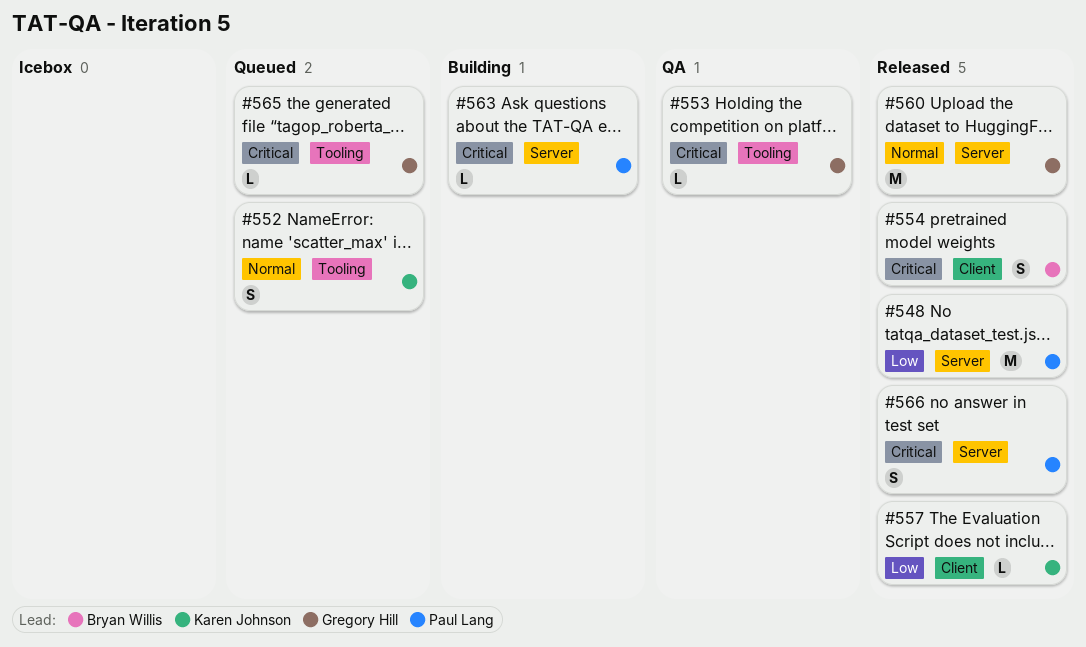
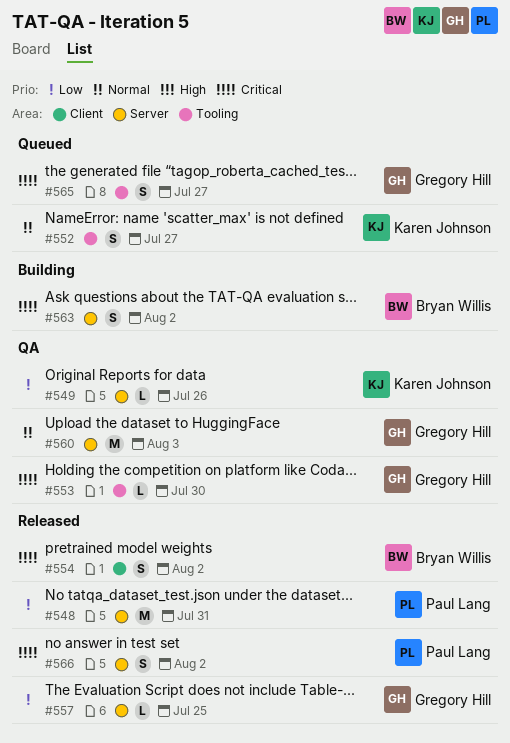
#549: none -> present
#557, owner: Karen Johnson -> Gregory Hill
#557, label: Client -> Server
#560, status: Released -> QA
#563, owner: Paul Lang -> Bryan Willis
#563, estimate: L -> S
#565, estimate: L -> S

